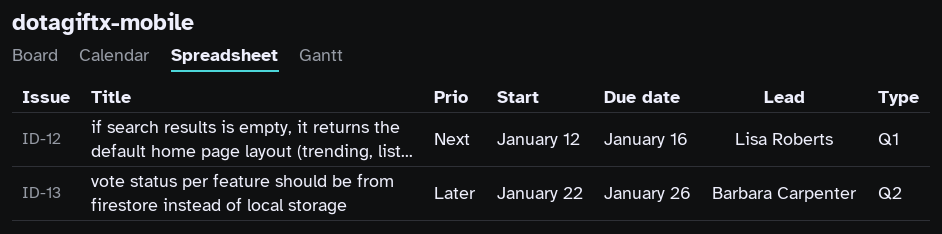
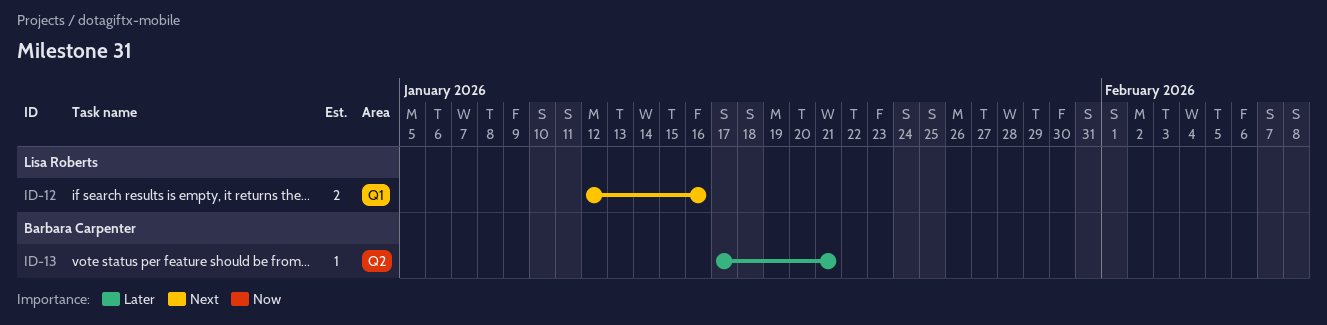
ID-13, start: Jan 22 -> Jan 17
ID-13, due: Jan 26 -> Jan 21

